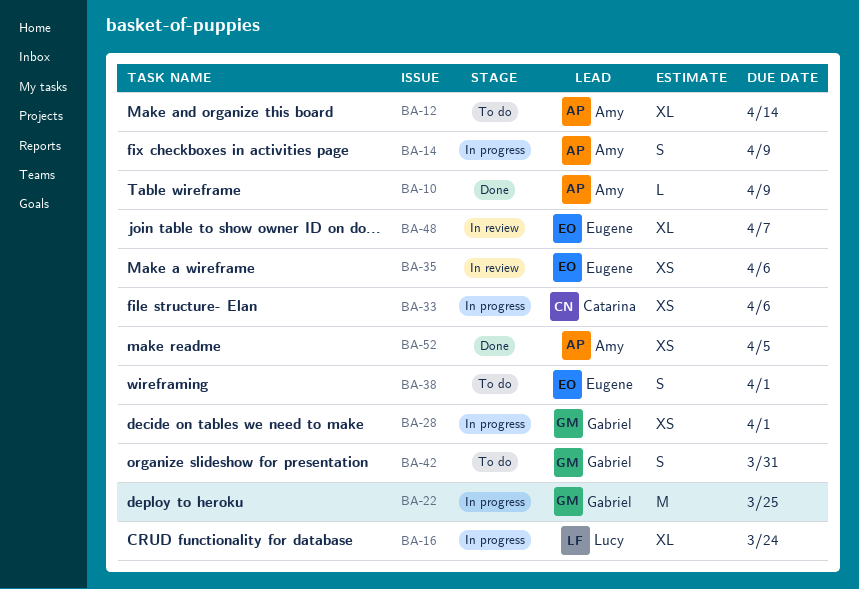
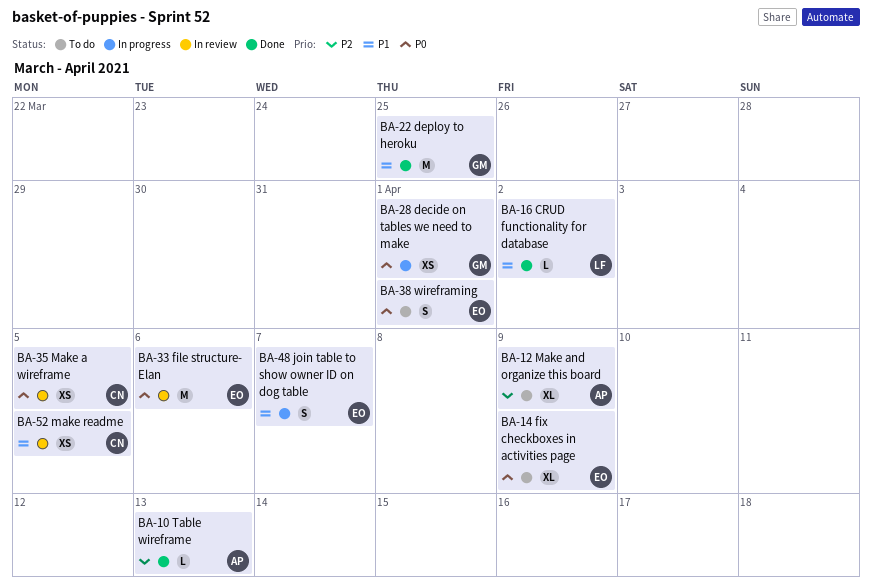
BA-10, due: Apr 9 -> Apr 13
BA-12, due: Apr 14 -> Apr 9
BA-14, status: In progress -> To do
BA-14, owner: Amy -> Eugene
BA-14, estimate: S -> XL
BA-16, status: In progress -> Done
BA-16, estimate: XL -> L
BA-16, due: Mar 24 -> Apr 2
BA-22, status: In progress -> Done
BA-33, status: In progress -> In review
BA-33, owner: Catarina -> Eugene
BA-33, estimate: XS -> M
BA-35, owner: Eugene -> Catarina
BA-35, due: Apr 6 -> Apr 5
BA-42: present -> none
BA-48, status: In review -> In progress
BA-48, estimate: XL -> S
BA-52, status: Done -> In review
BA-52, owner: Amy -> Catarina

